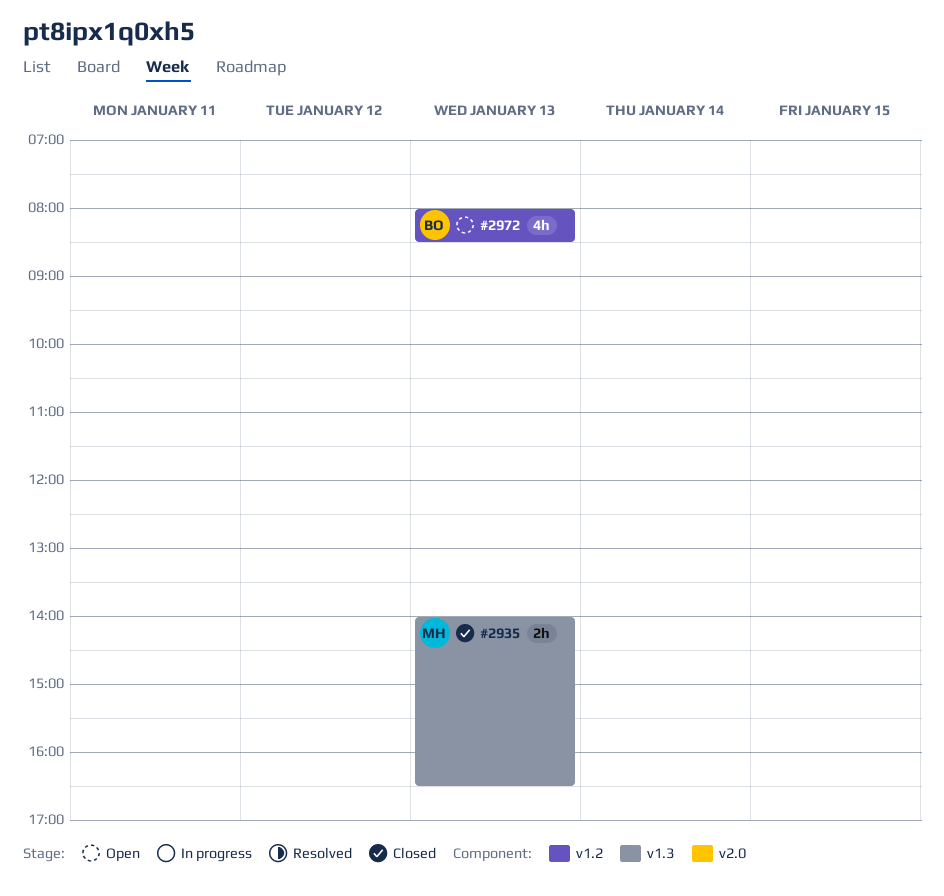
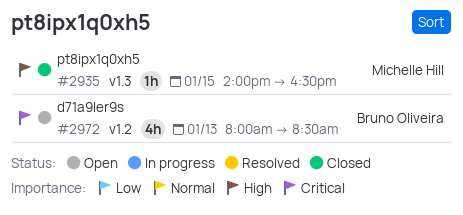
#2935, estimate: 2h -> 1h
#2935, day: Jan 13 -> Jan 15

